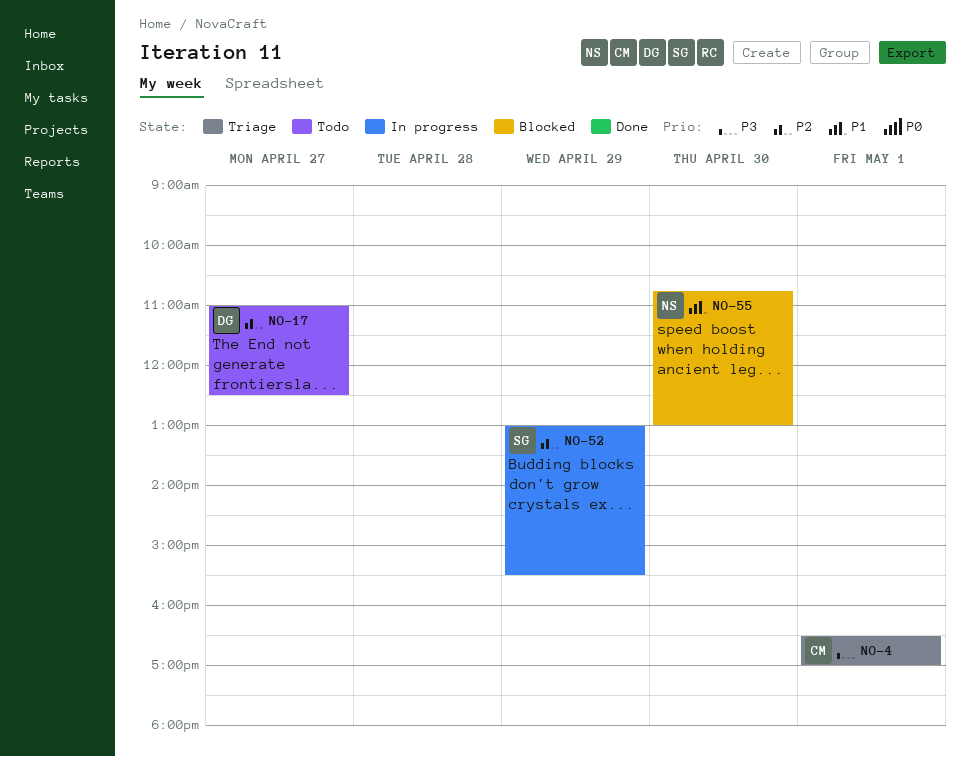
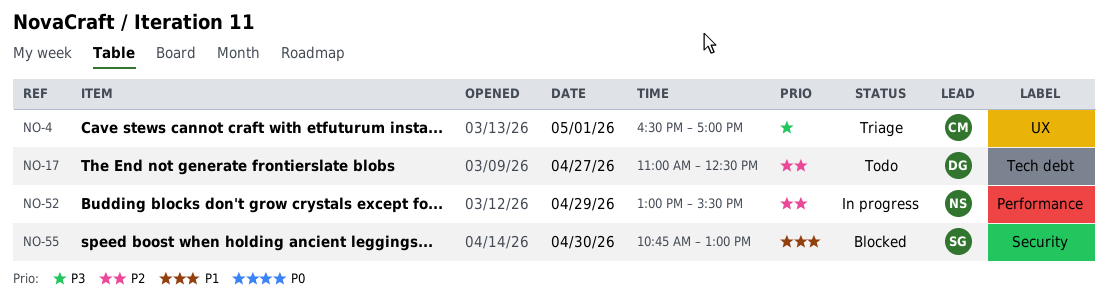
NO-52, owner: SG -> NS
NO-55, owner: NS -> SG

